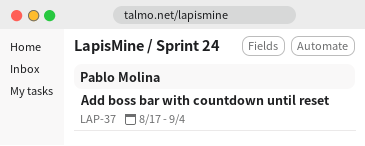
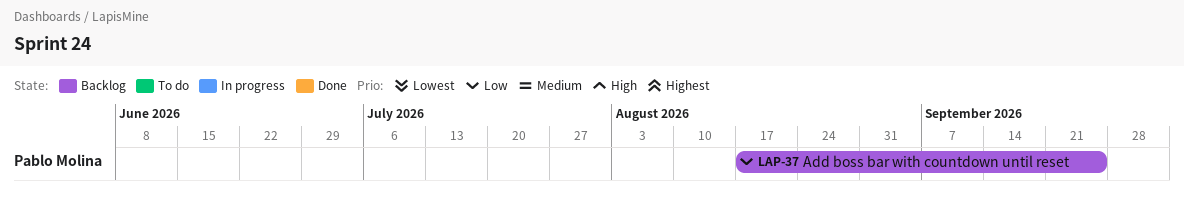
LAP-37, due: Sep 4 -> Sep 25

